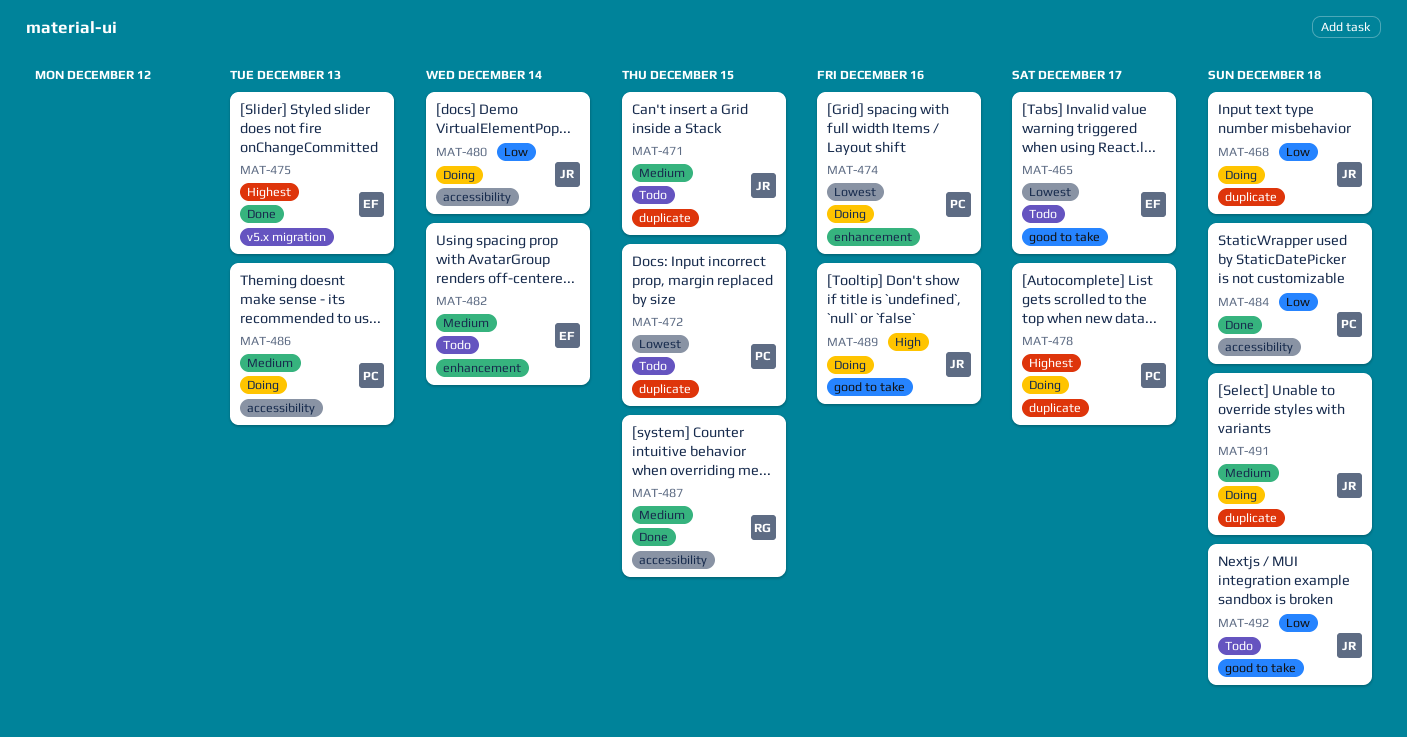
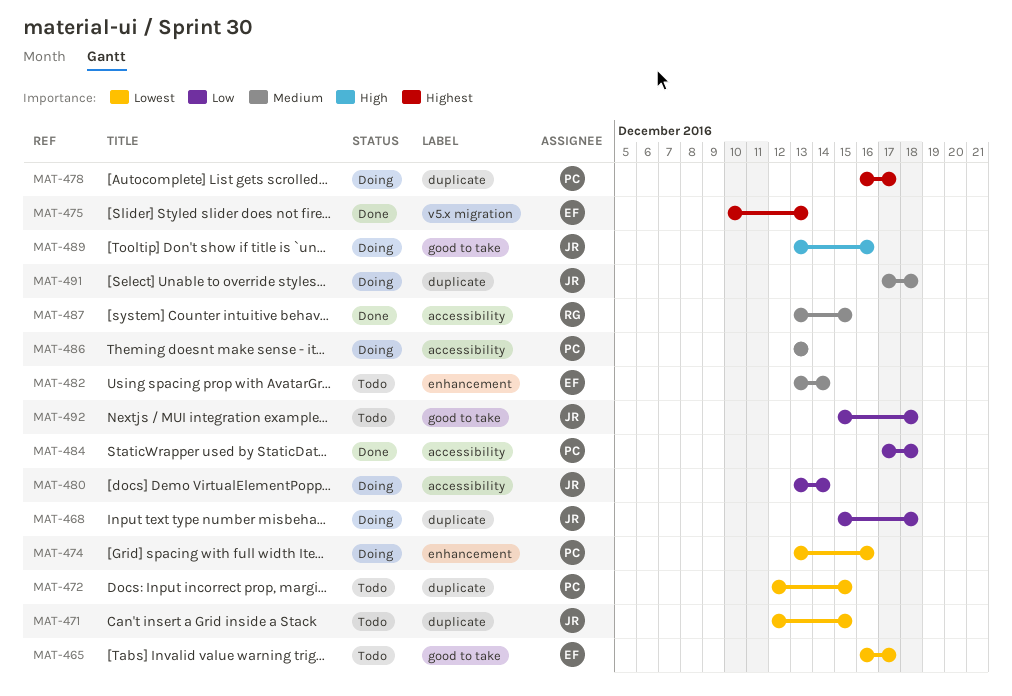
MAT-471, priority: Medium -> Lowest

